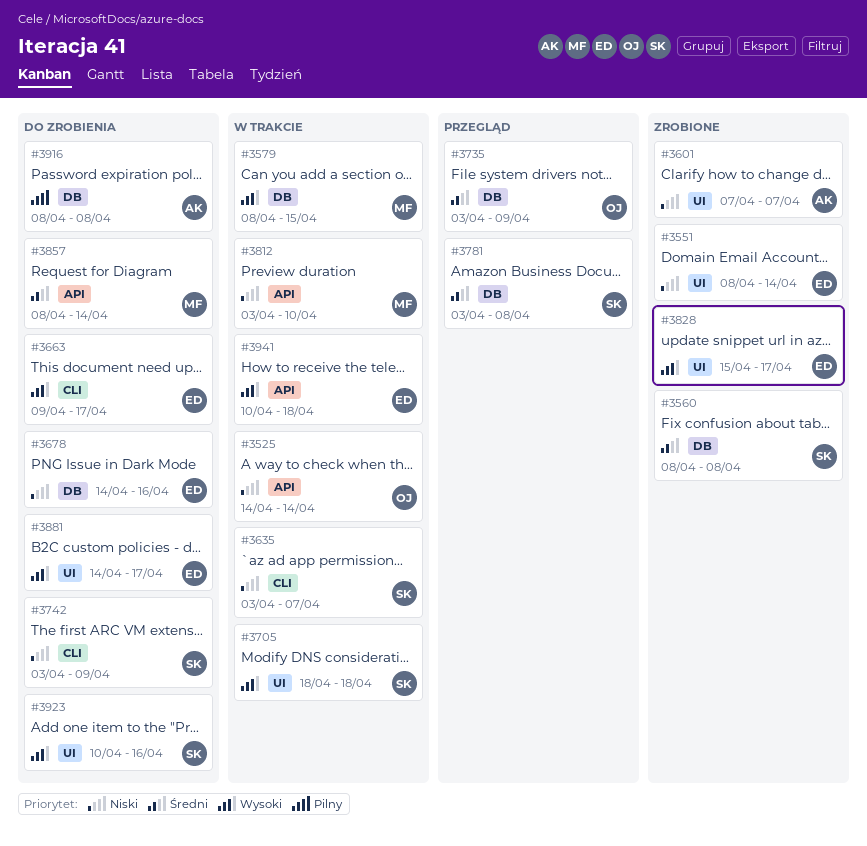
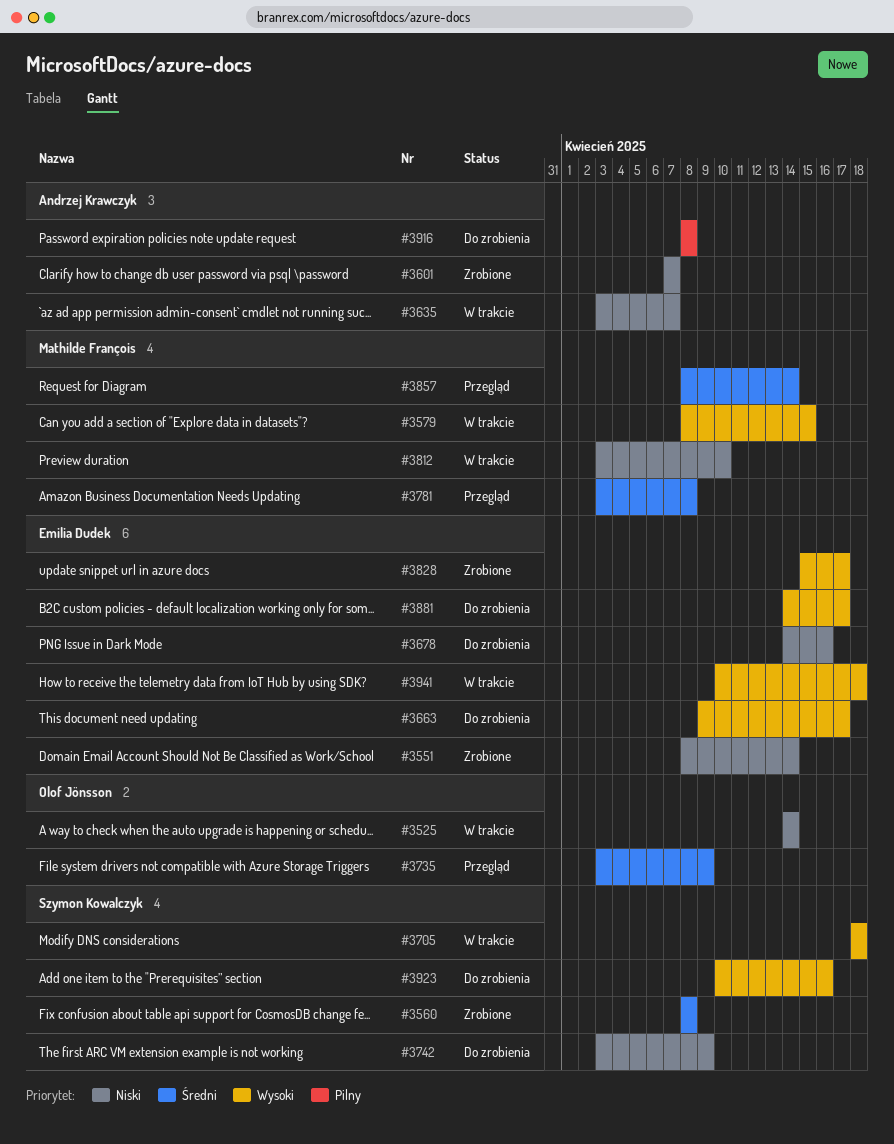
#3635, owner: Szymon Kowalczyk -> Andrzej Krawczyk
#3781, owner: Szymon Kowalczyk -> Mathilde François
#3857, status: Do zrobienia -> Przegląd

